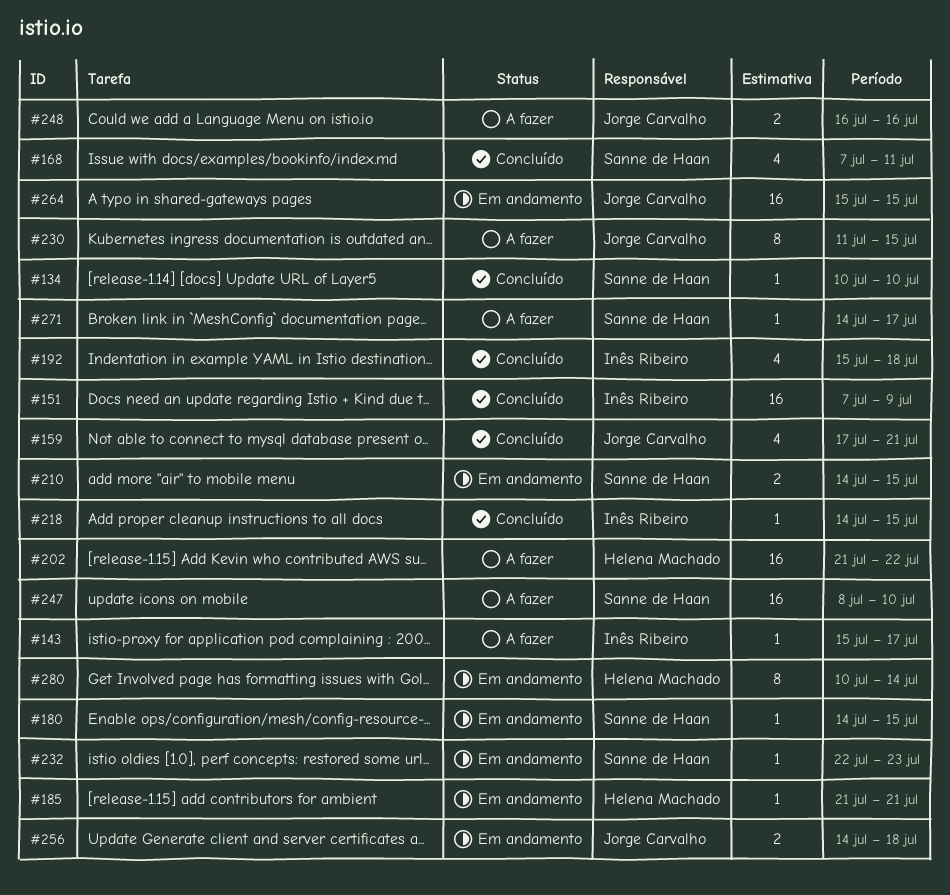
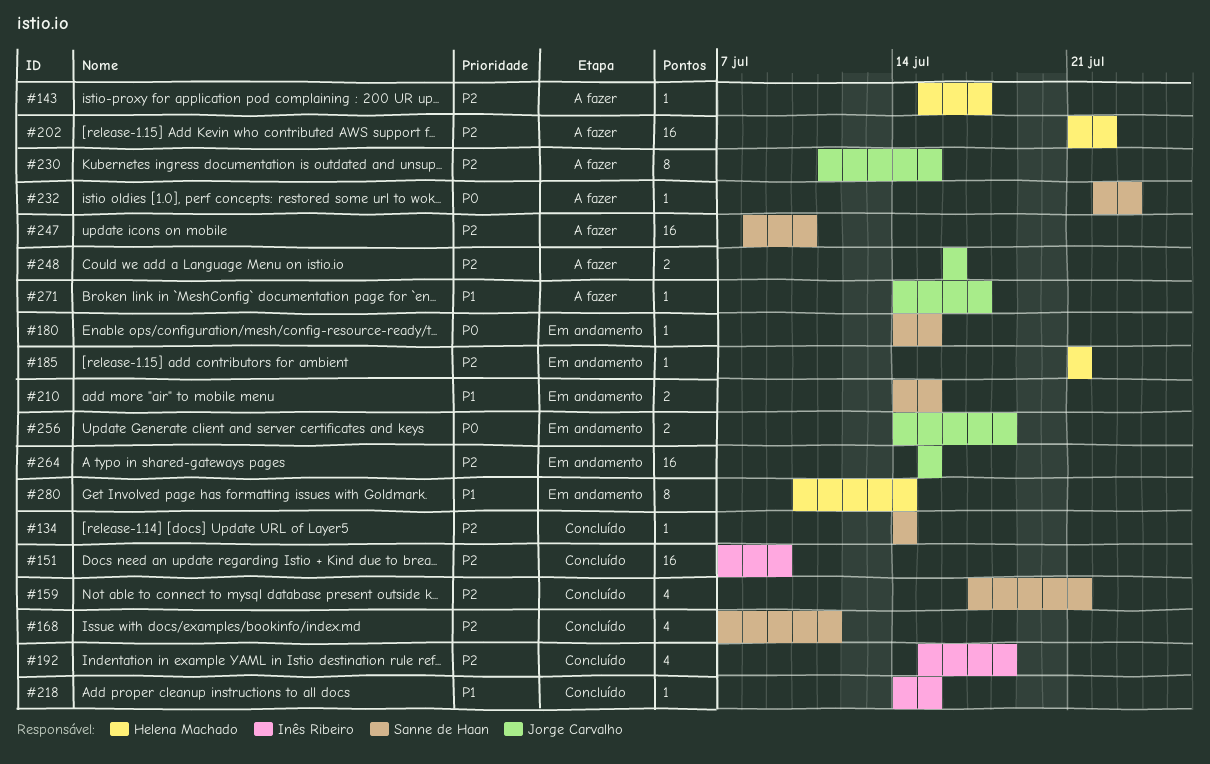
#134, start: Jul 10 -> Jul 14
#134, due: Jul 10 -> Jul 14
#143, owner: Inês Ribeiro -> Helena Machado
#159, owner: Jorge Carvalho -> Sanne de Haan
#232, status: Em andamento -> A fazer
#271, owner: Sanne de Haan -> Jorge Carvalho

